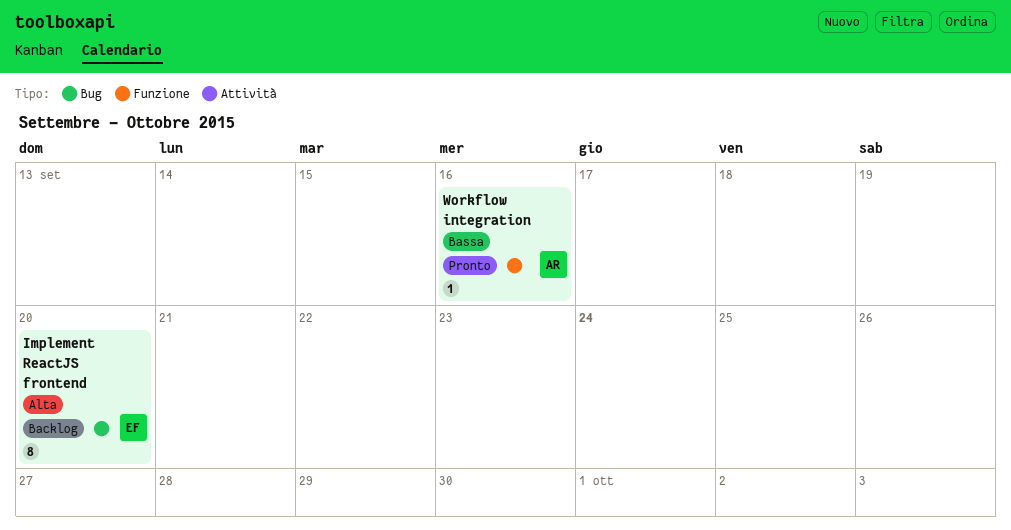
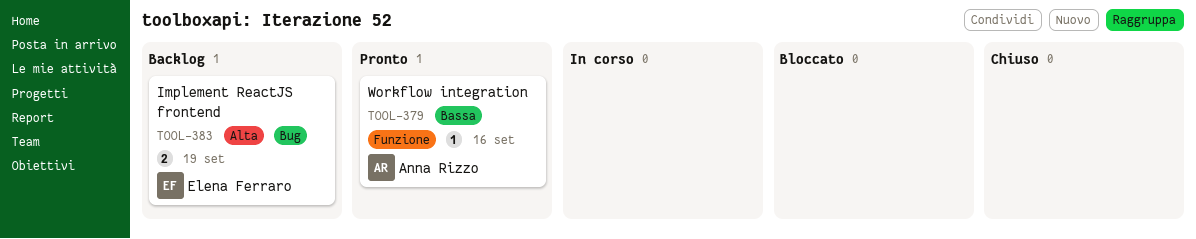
Implement ReactJS frontend, estimate: 8 -> 2
Implement ReactJS frontend, due: Sep 20 -> Sep 19

